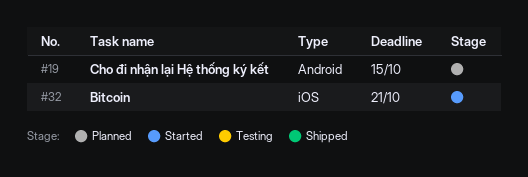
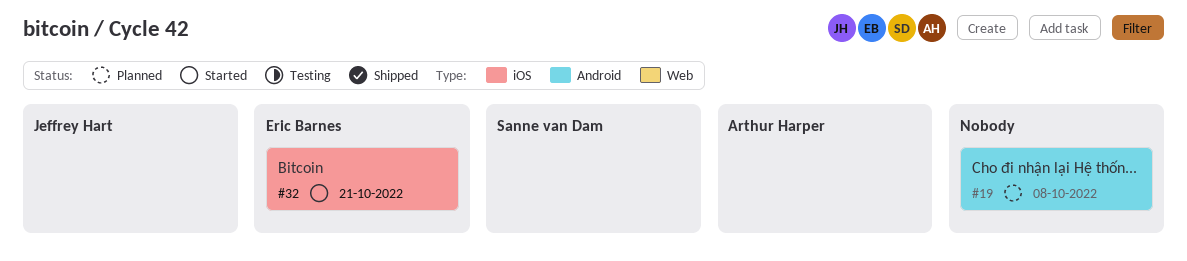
#19, due: Oct 15 -> Oct 8

